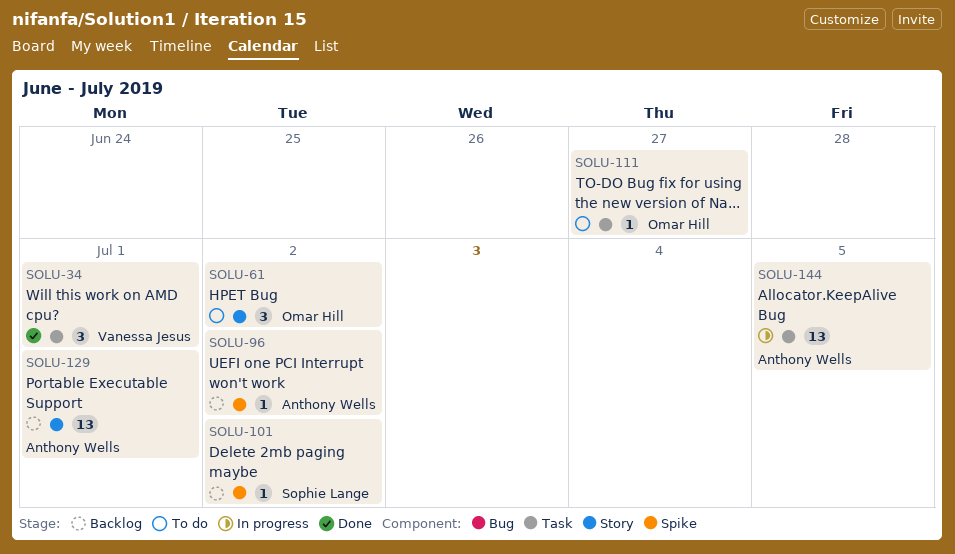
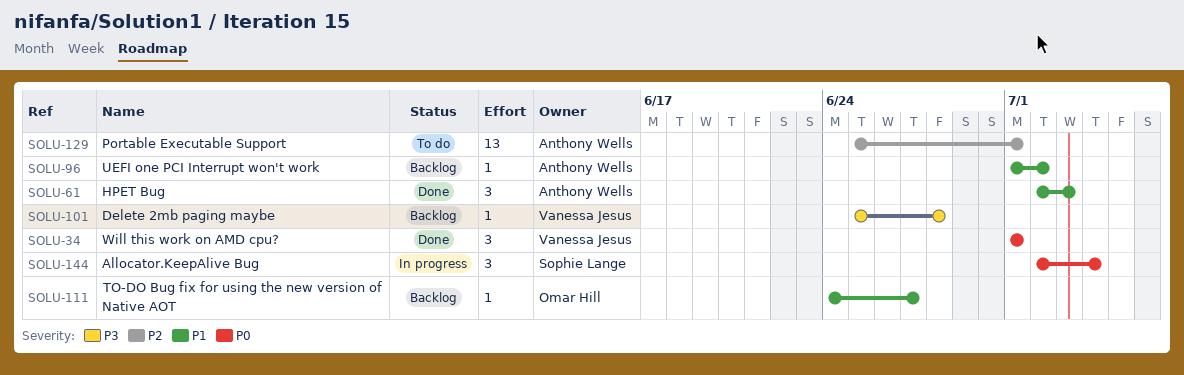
SOLU-61, status: To do -> Done
SOLU-61, owner: Omar Hill -> Anthony Wells
SOLU-61, due: Jul 2 -> Jul 3
SOLU-101, owner: Sophie Lange -> Vanessa Jesus
SOLU-101, due: Jul 2 -> Jun 28
SOLU-111, status: To do -> Backlog
SOLU-129, status: Backlog -> To do
SOLU-144, owner: Anthony Wells -> Sophie Lange
SOLU-144, estimate: 13 -> 3
SOLU-144, due: Jul 5 -> Jul 4

